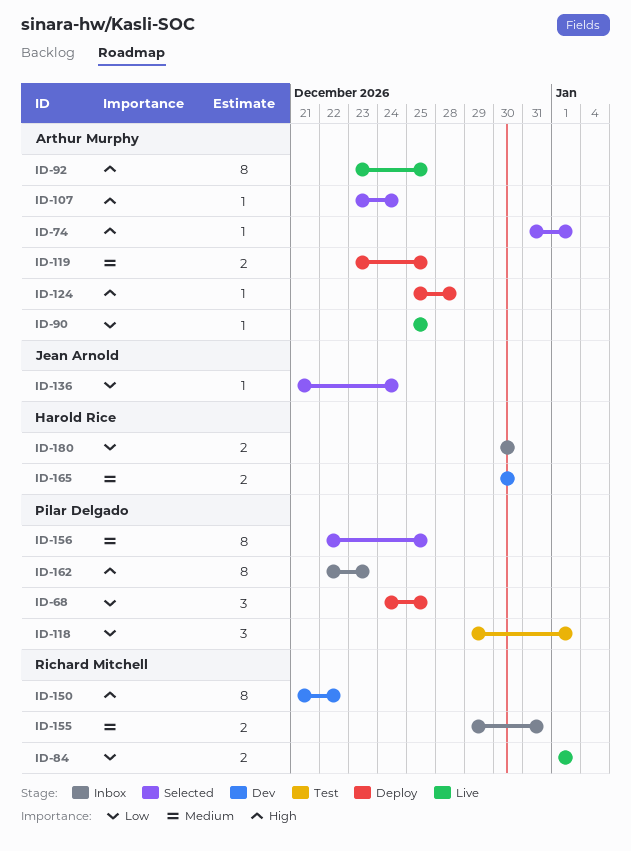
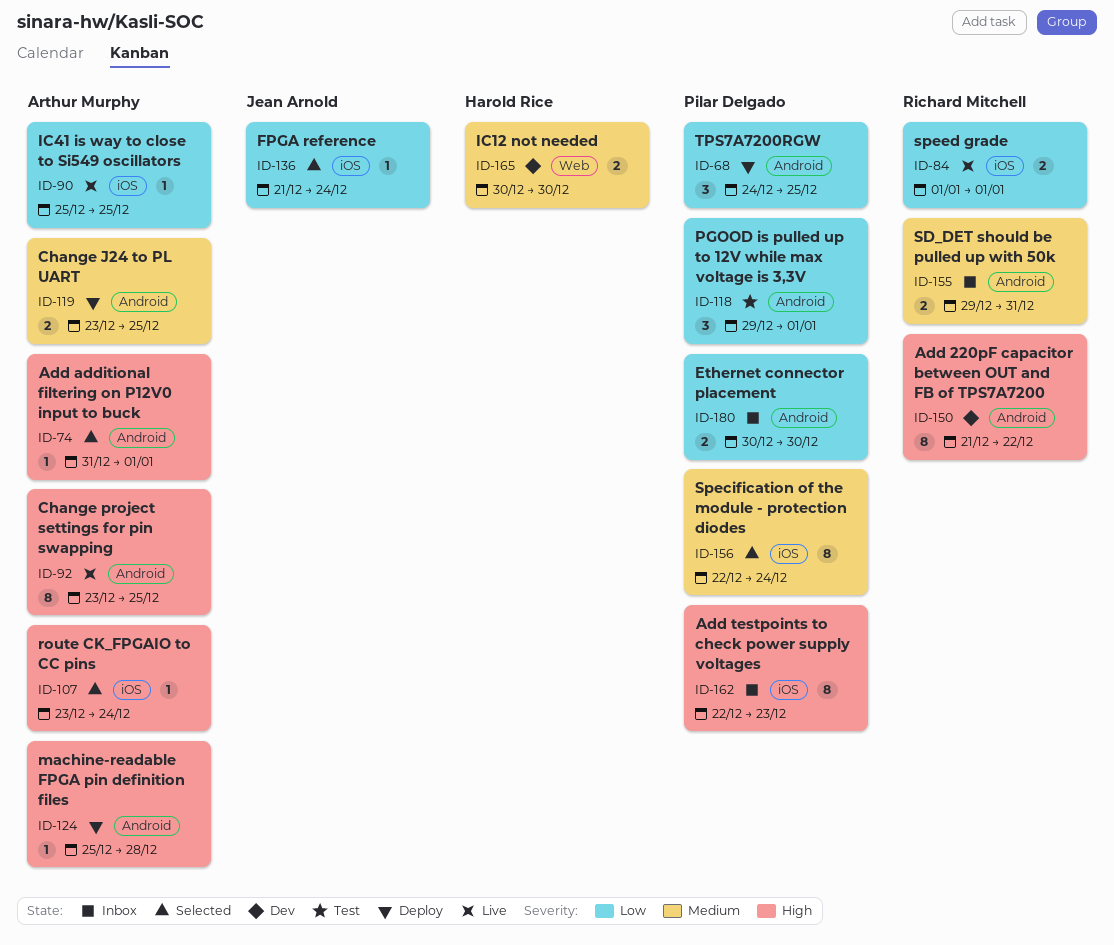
ID-156, due: Dec 25 -> Dec 24
ID-180, owner: Harold Rice -> Pilar Delgado

